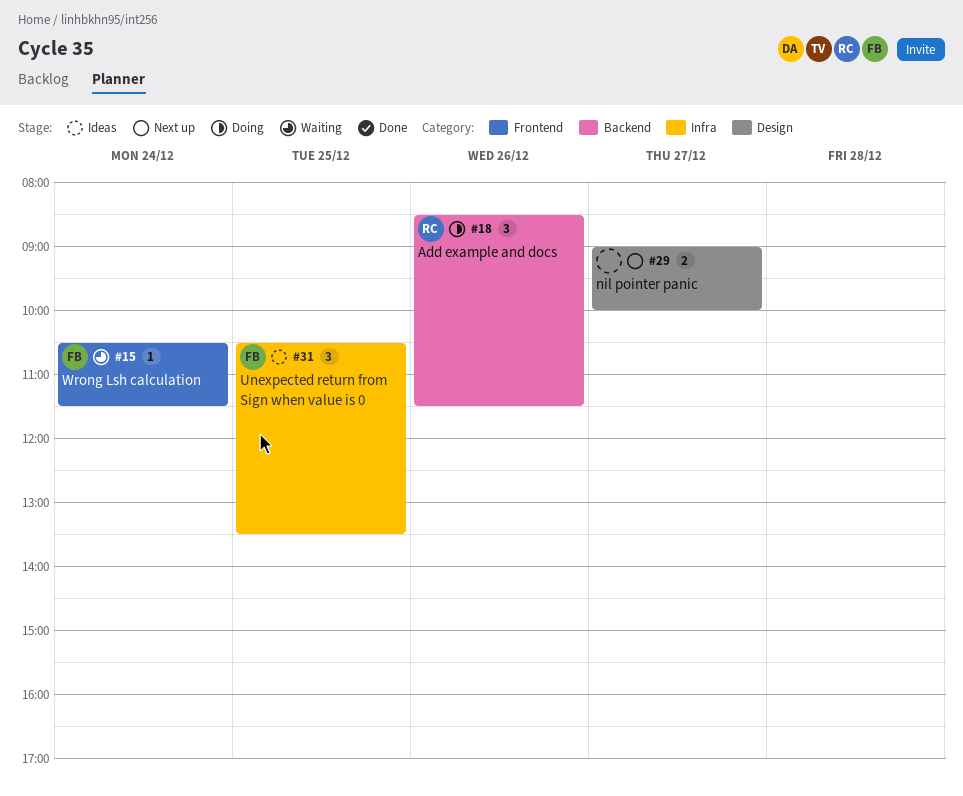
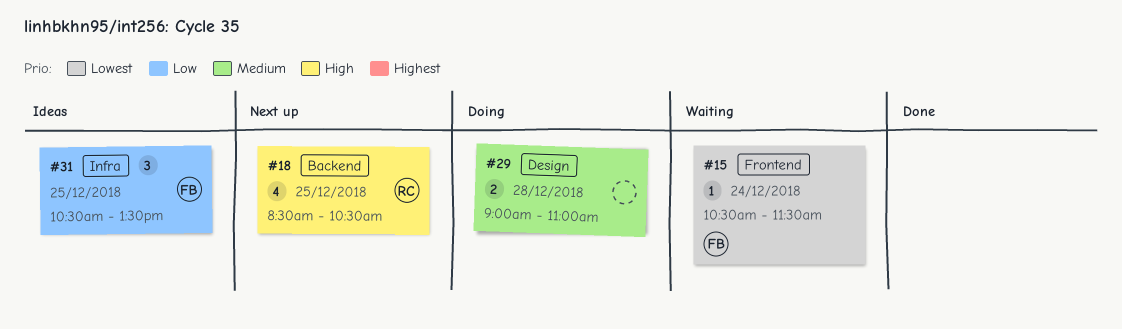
#18, status: Doing -> Next up
#18, estimate: 3 -> 4
#18, day: Dec 26 -> Dec 25
#18, ends: 11:30 -> 10:30
#29, status: Next up -> Doing
#29, day: Dec 27 -> Dec 28
#29, ends: 10:00 -> 11:00

